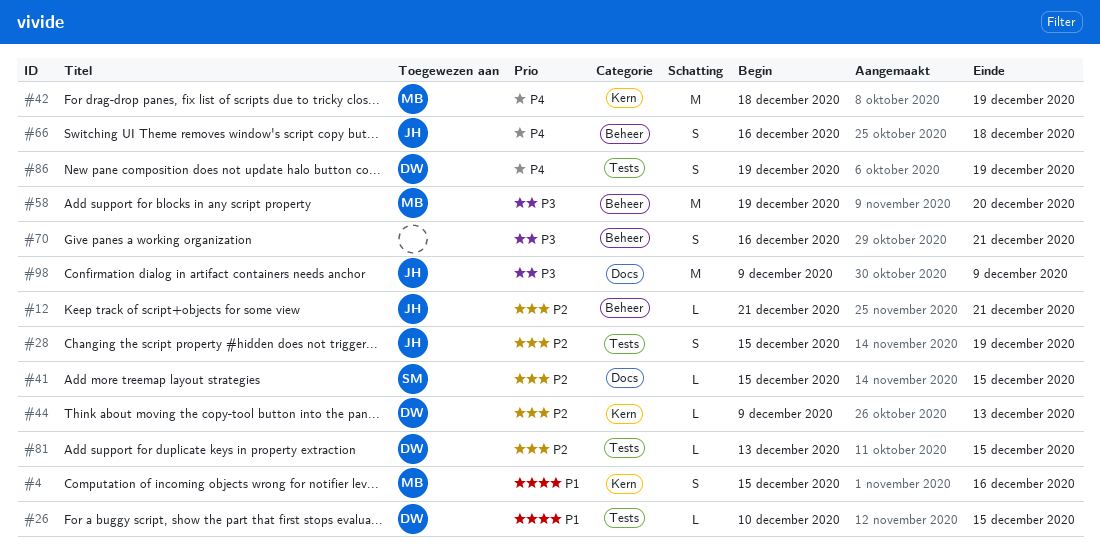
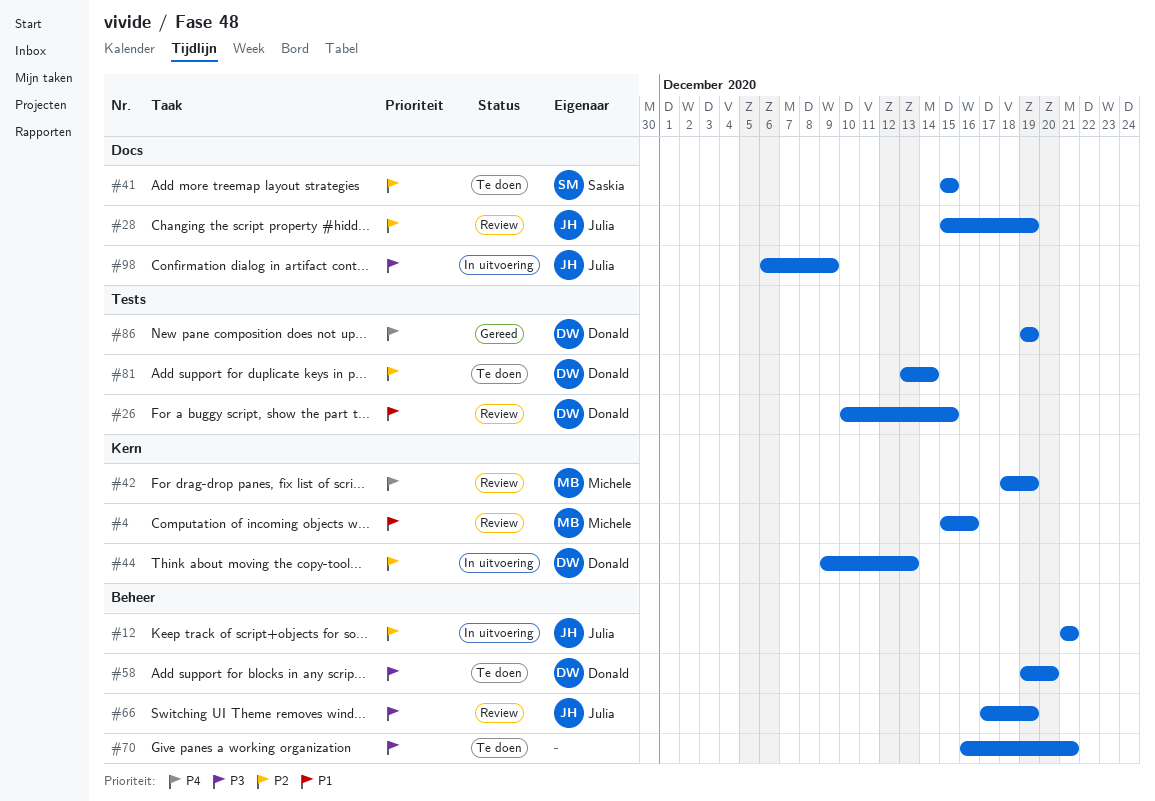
#28, label: Tests -> Docs
#58, owner: Michele -> Donald
#66, priority: P4 -> P3
#66, start: Dec 16 -> Dec 17
#66, due: Dec 18 -> Dec 19
#81, due: Dec 15 -> Dec 14
#98, start: Dec 9 -> Dec 6

